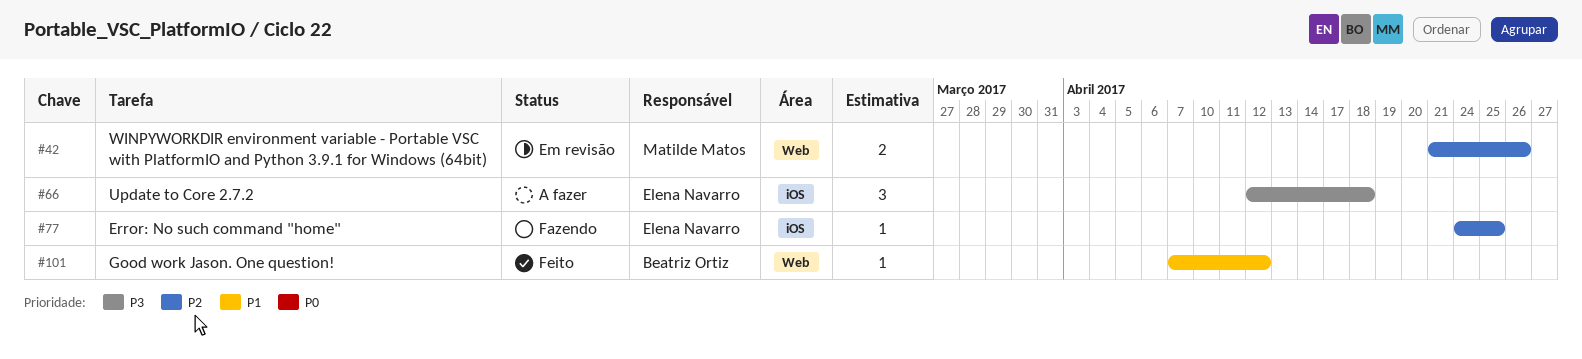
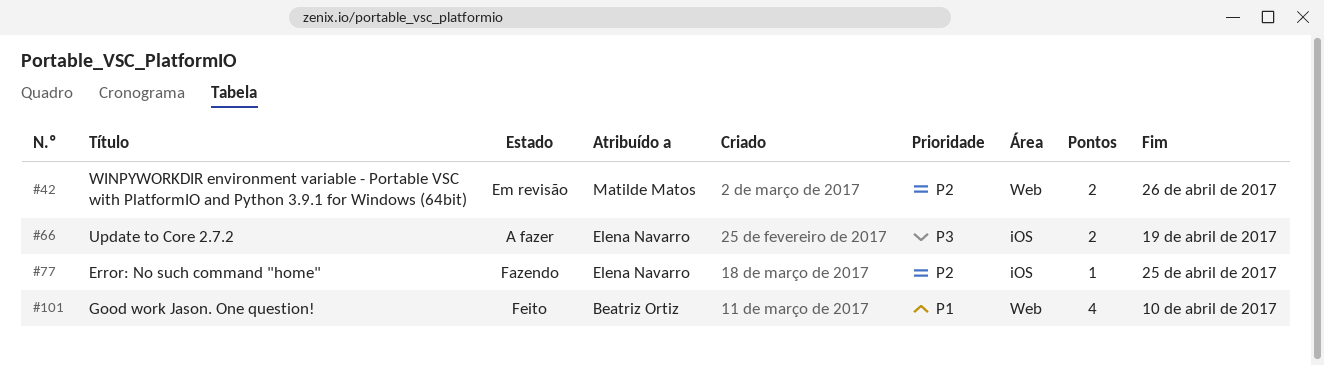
#66, estimate: 3 -> 2
#66, due: Apr 18 -> Apr 19
#101, estimate: 1 -> 4
#101, due: Apr 12 -> Apr 10

